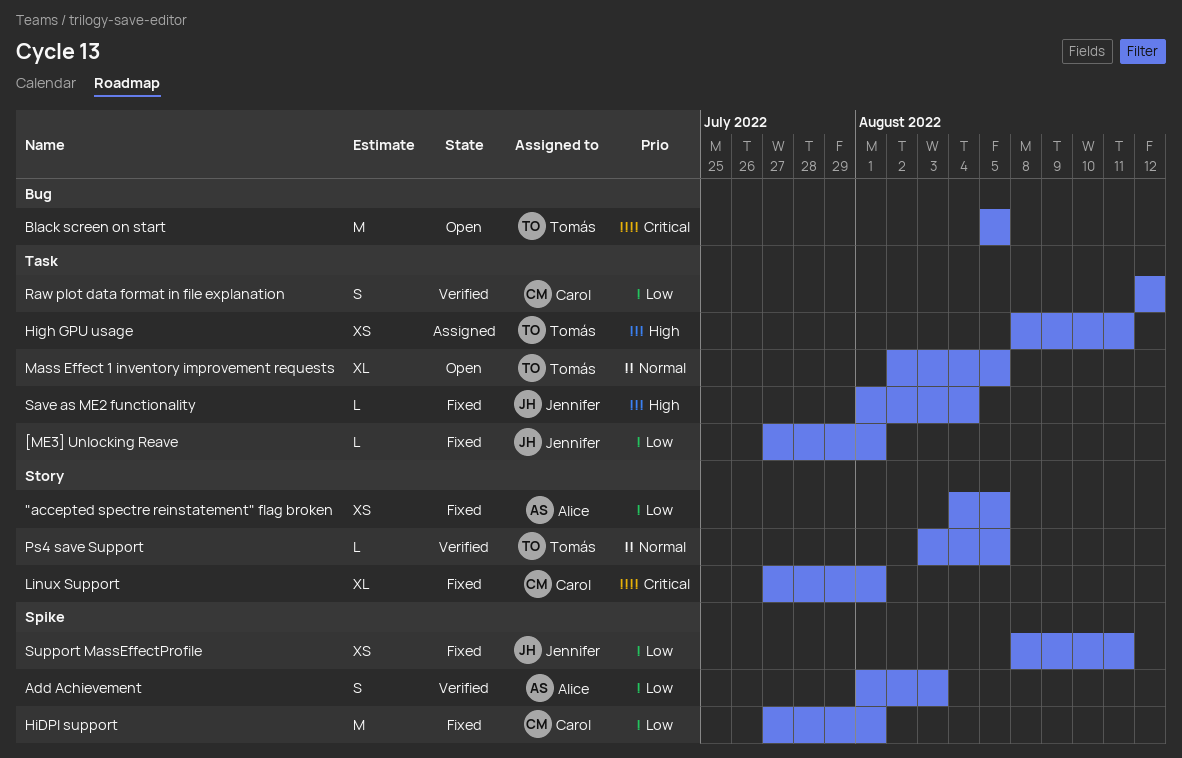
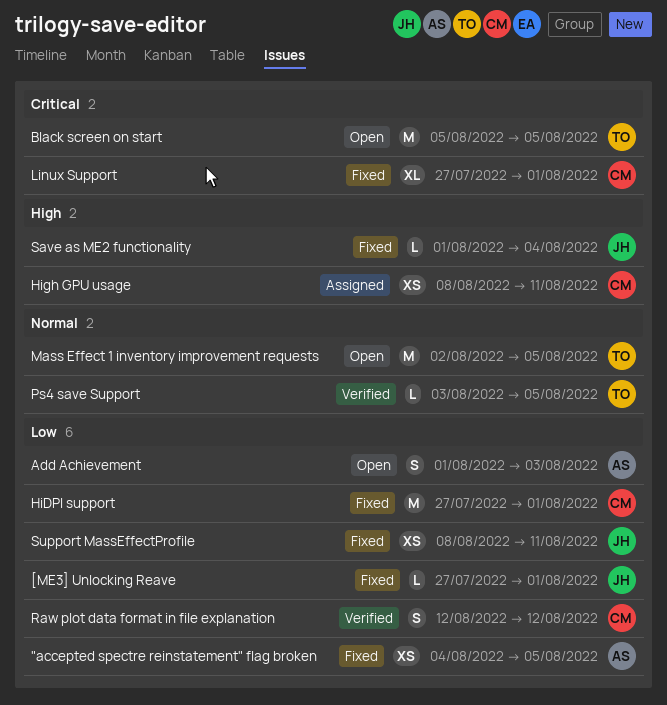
Add Achievement, status: Verified -> Open
High GPU usage, owner: Tomás -> Carol
Mass Effect 1 inventory improvement requests, estimate: XL -> M

